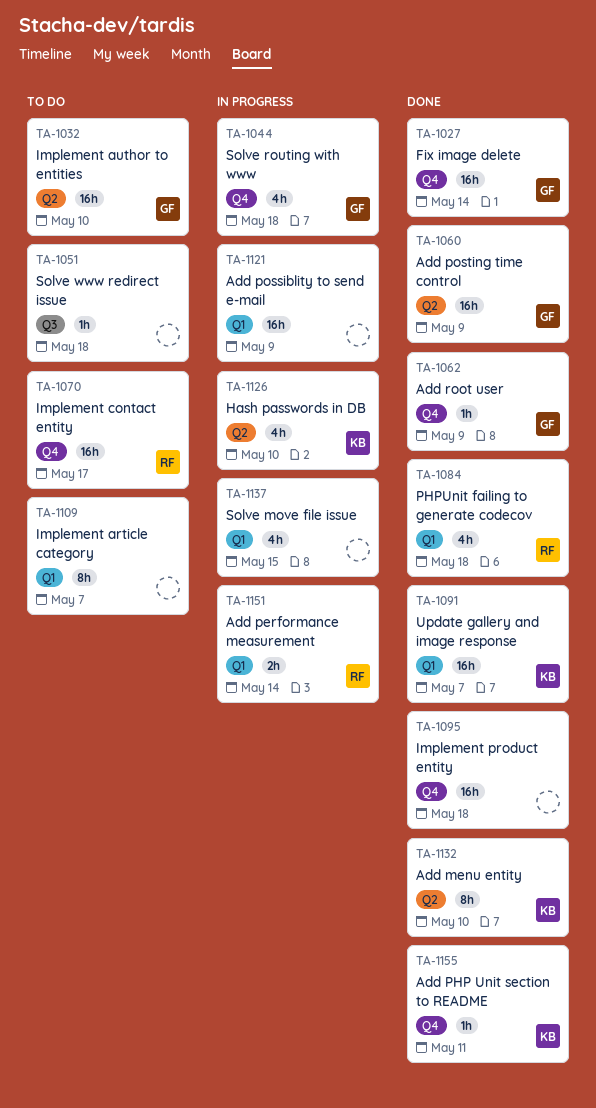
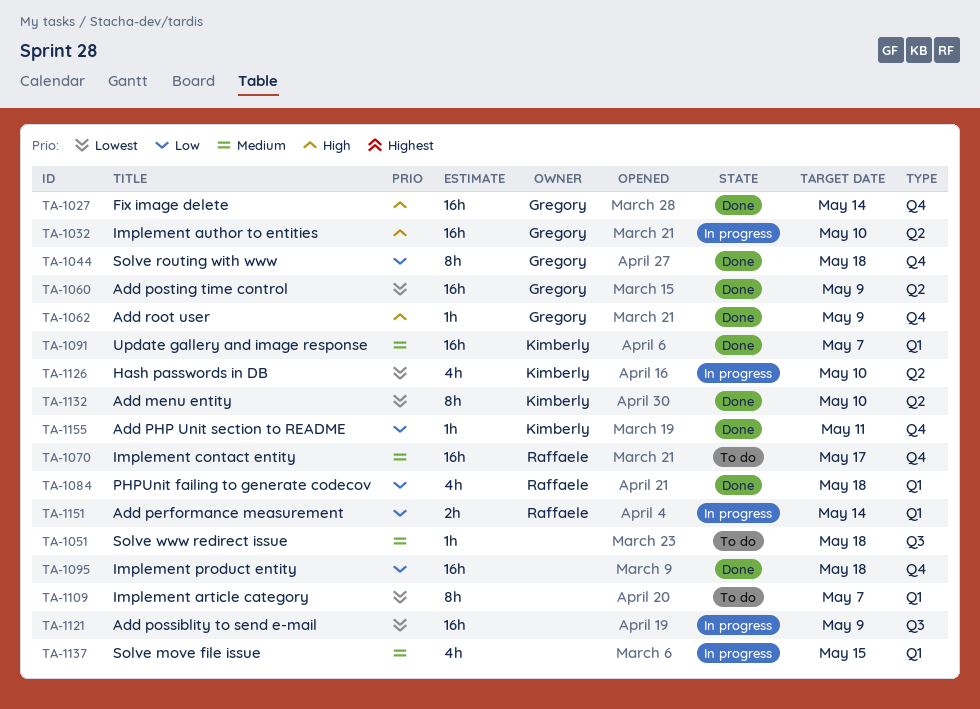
TA-1032, status: To do -> In progress
TA-1044, status: In progress -> Done
TA-1044, estimate: 4h -> 8h
TA-1121, label: Q1 -> Q3

